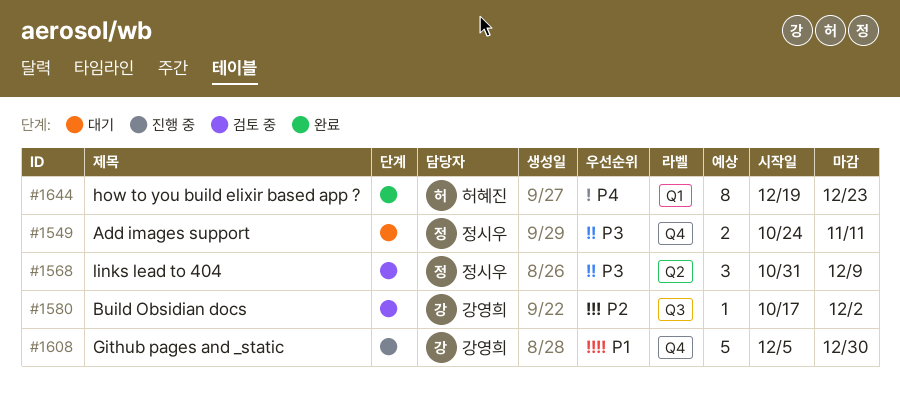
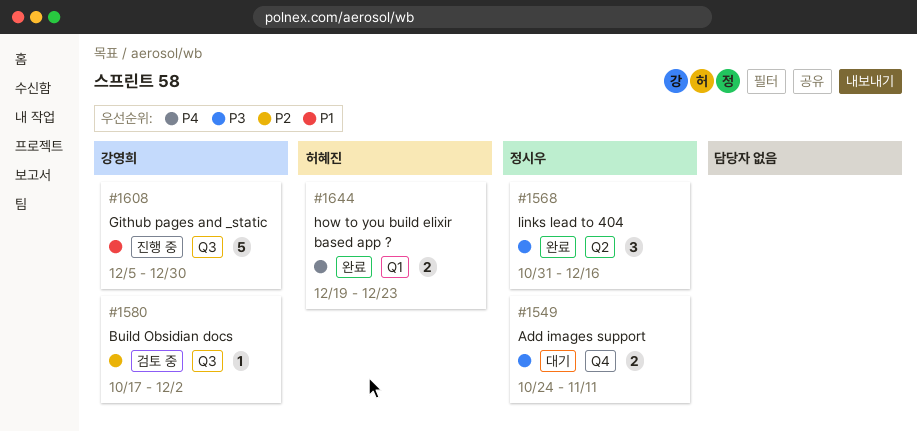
#1568, status: 검토 중 -> 완료
#1568, due: Dec 9 -> Dec 16
#1608, label: Q4 -> Q3
#1644, estimate: 8 -> 2

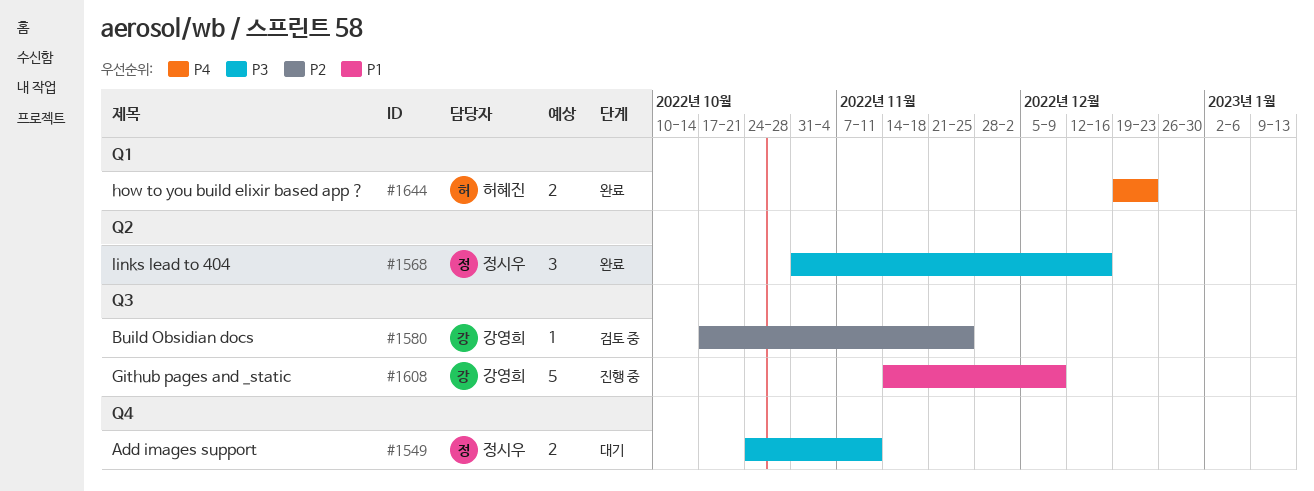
#1580, due: Dec 2 -> Nov 25
#1608, start: Dec 5 -> Nov 14
#1608, due: Dec 30 -> Dec 9

